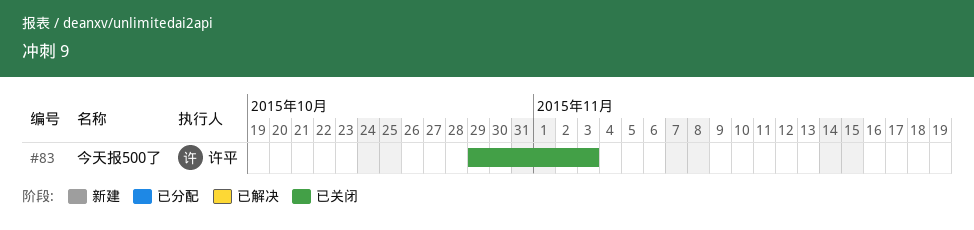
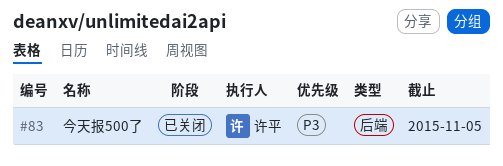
#83, due: Nov 3 -> Nov 5

